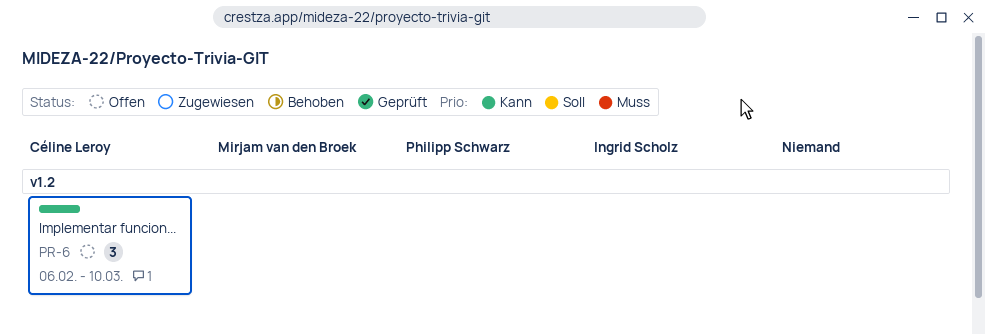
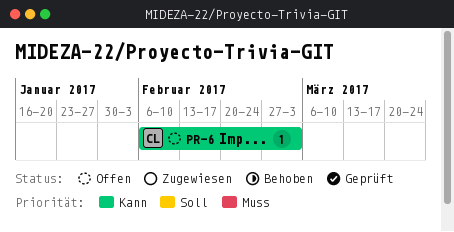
PR-6, estimate: 3 -> 1
PR-6, due: Mar 10 -> Mar 3

